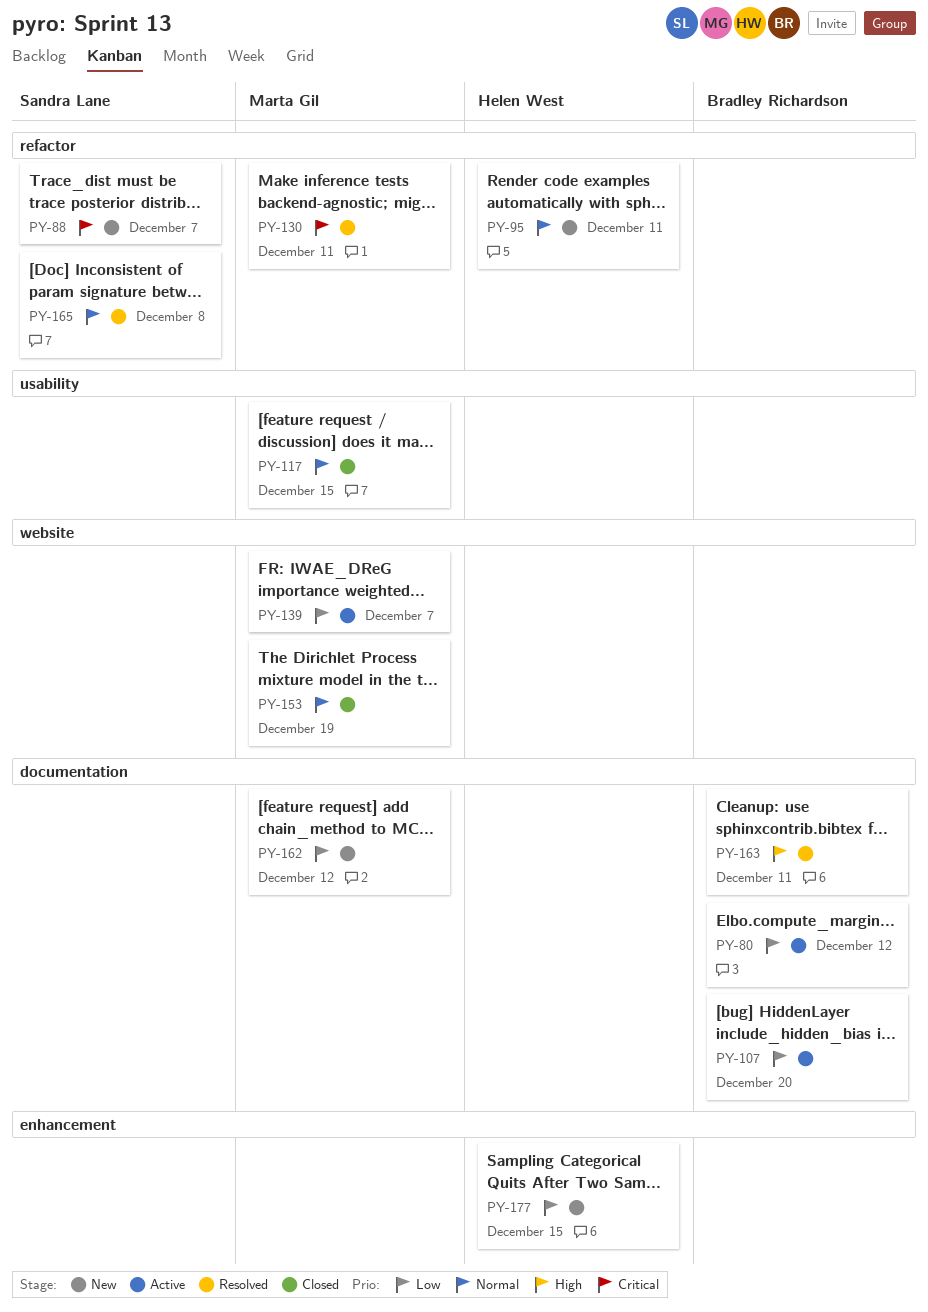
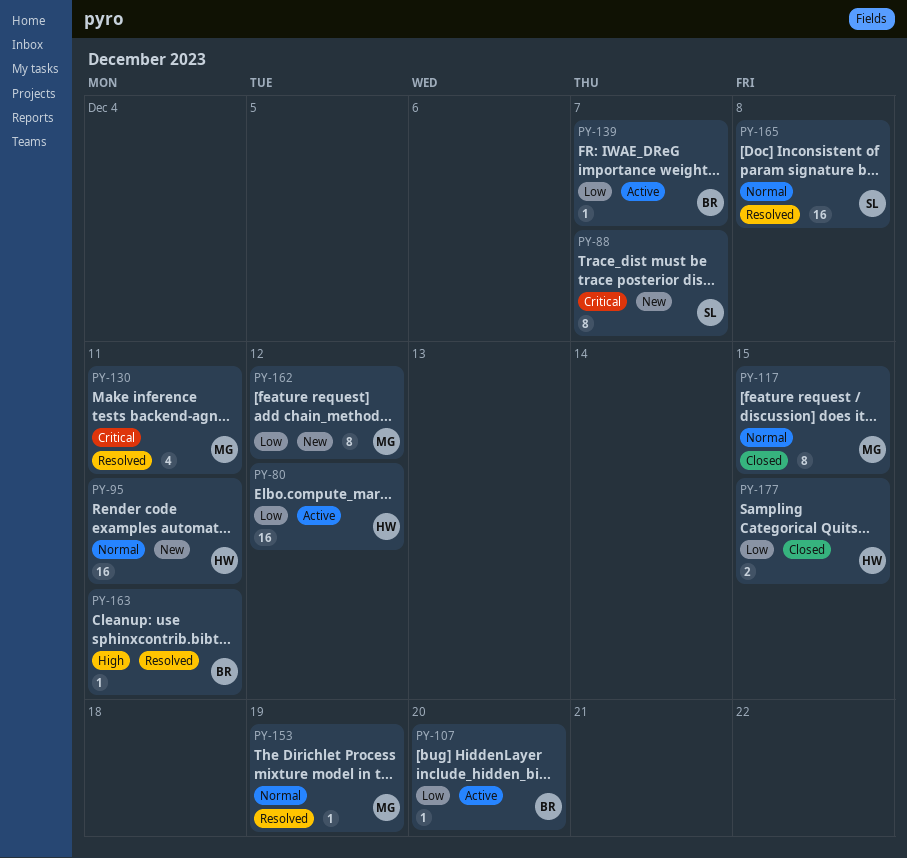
PY-80, owner: Bradley Richardson -> Helen West
PY-139, owner: Marta Gil -> Bradley Richardson
PY-153, status: Closed -> Resolved
PY-177, status: New -> Closed

